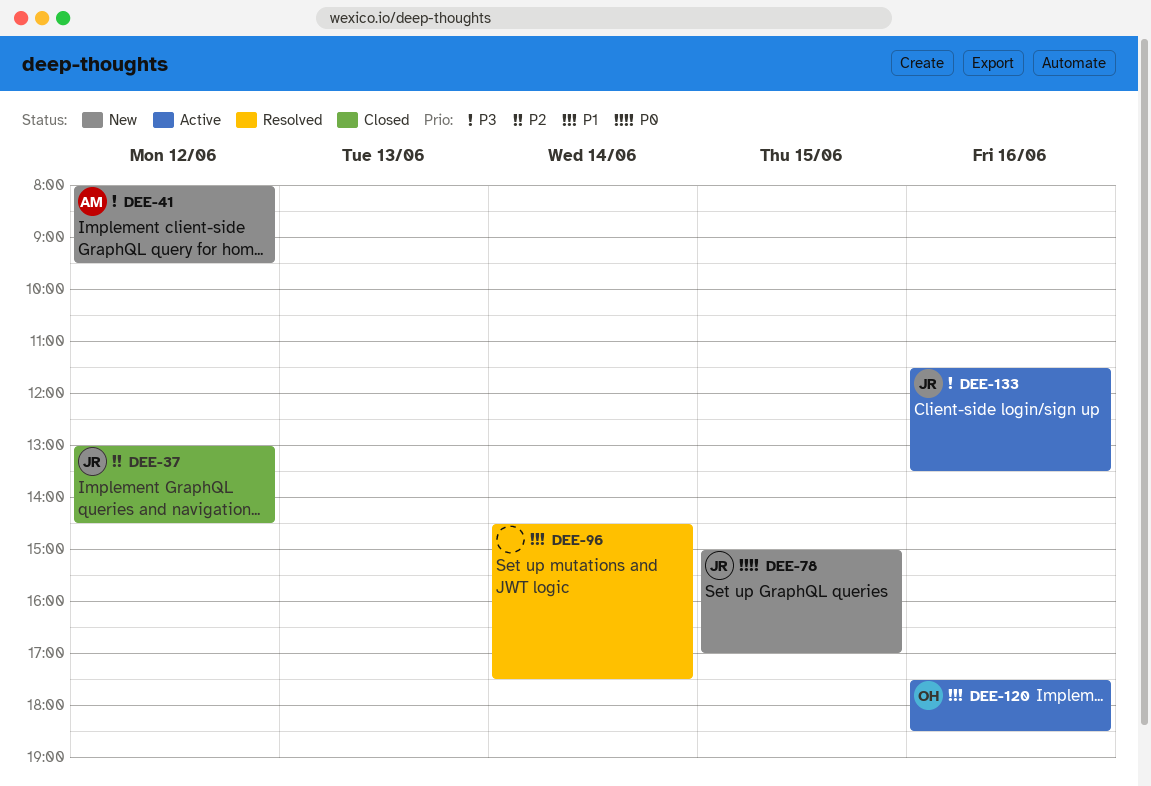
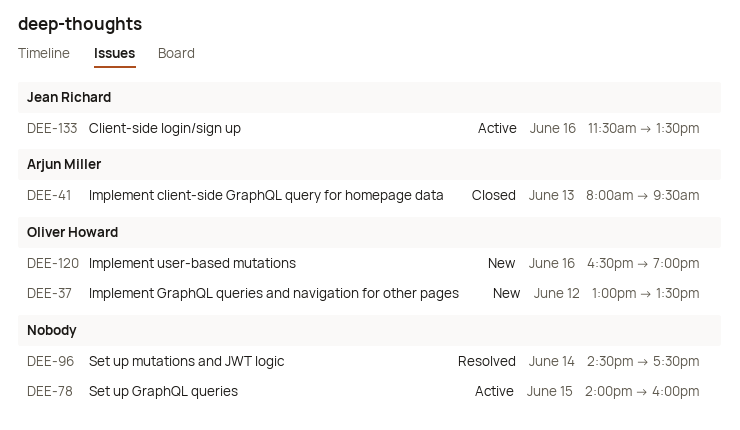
DEE-37, status: Closed -> New
DEE-37, owner: Jean Richard -> Oliver Howard
DEE-37, ends: 14:30 -> 13:30
DEE-41, status: New -> Closed
DEE-41, day: Jun 12 -> Jun 13
DEE-78, status: New -> Active
DEE-78, owner: Jean Richard -> none
DEE-78, begins: 15:00 -> 14:00
DEE-78, ends: 17:00 -> 16:00
DEE-120, status: Active -> New
DEE-120, begins: 17:30 -> 16:30
DEE-120, ends: 18:30 -> 19:00

